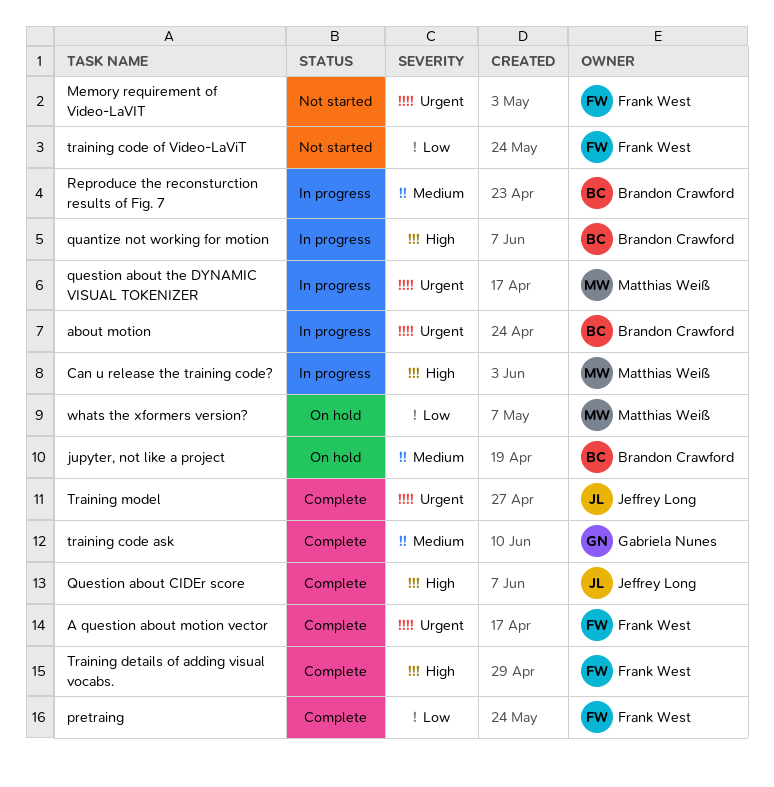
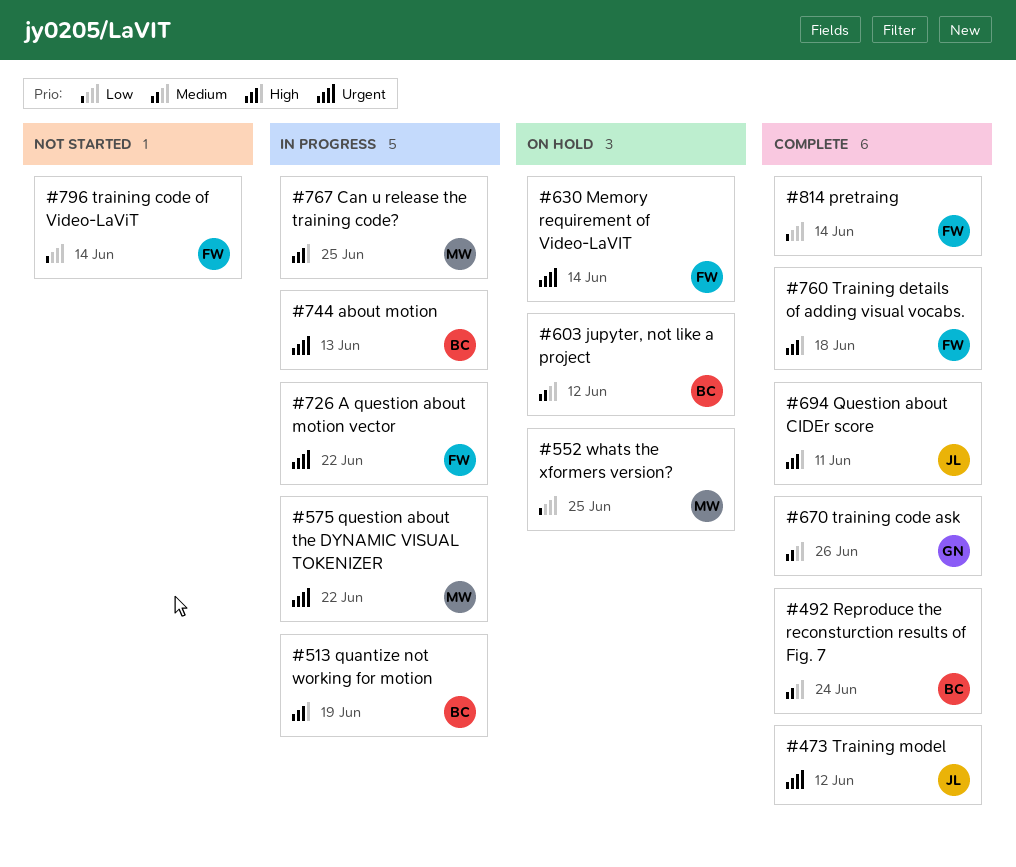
A question about motion vector, status: Complete -> In progress
Memory requirement of Video-LaVIT, status: Not started -> On hold
Reproduce the reconsturction results of Fig. 7, status: In progress -> Complete

